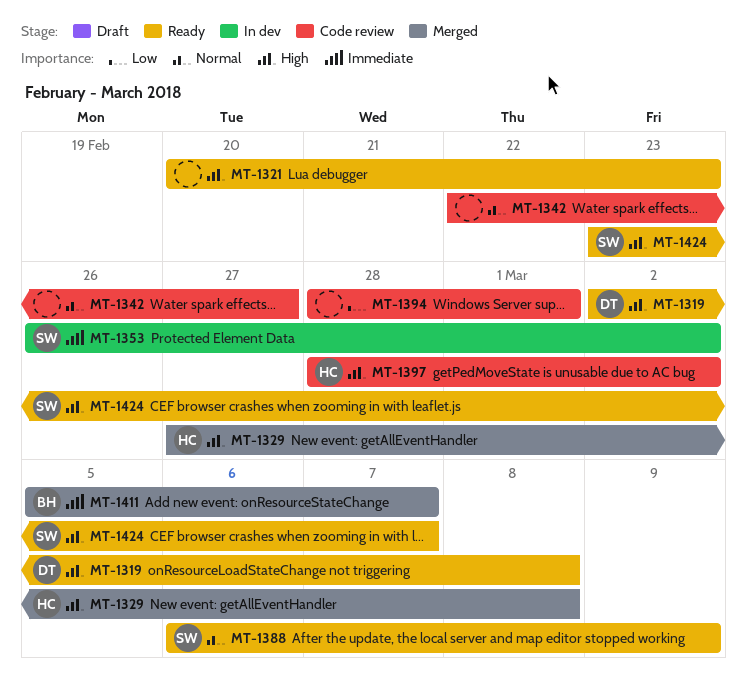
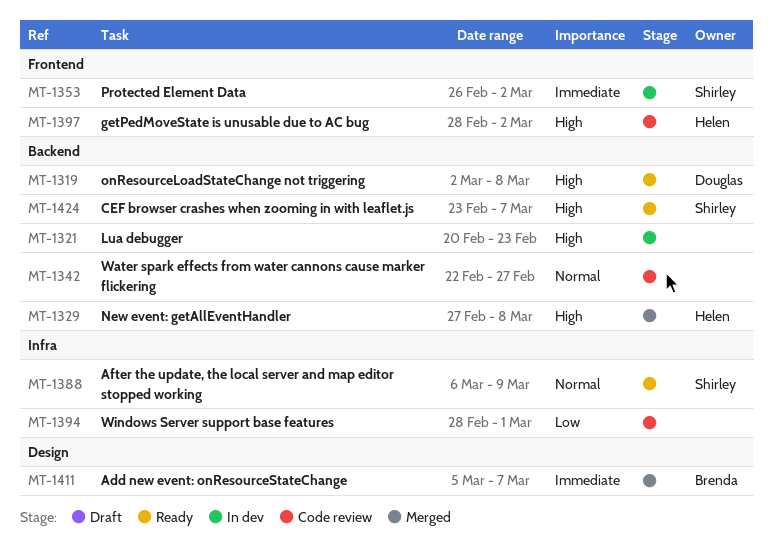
MT-1321, status: Ready -> In dev

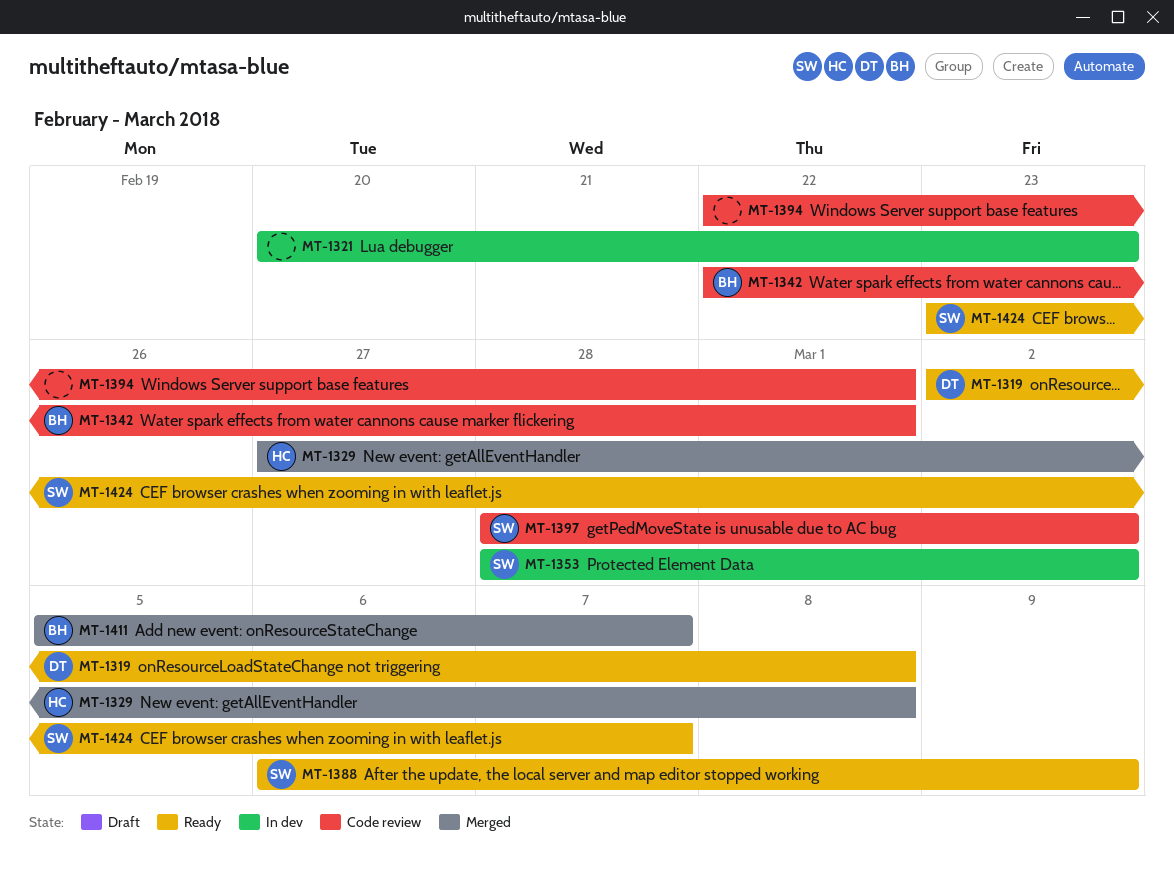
MT-1342, owner: none -> Brenda
MT-1342, due: Feb 27 -> Mar 1
MT-1353, start: Feb 26 -> Feb 28
MT-1394, start: Feb 28 -> Feb 22
MT-1397, owner: Helen -> Shirley

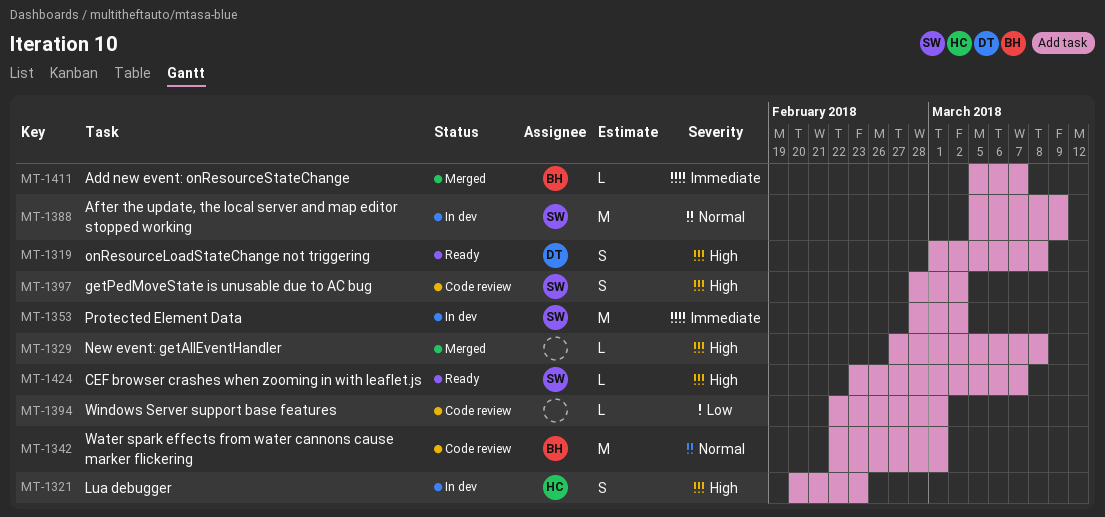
MT-1319, start: Mar 2 -> Mar 1
MT-1321, owner: none -> HC
MT-1329, owner: HC -> none
MT-1388, status: Ready -> In dev
MT-1388, start: Mar 6 -> Mar 5

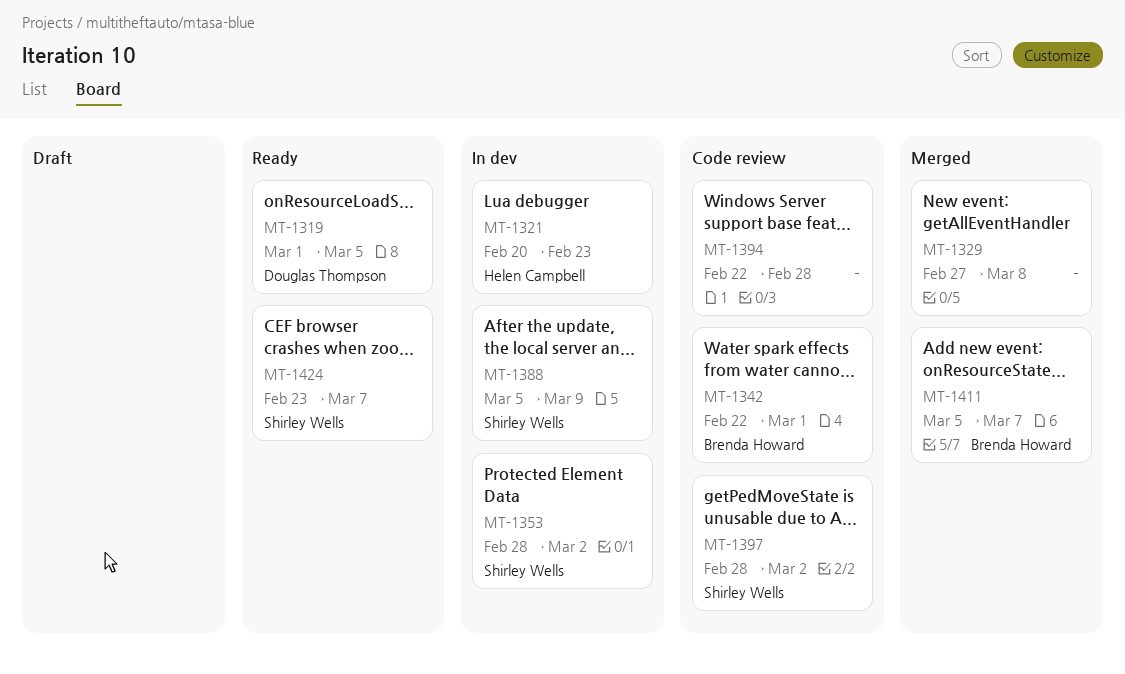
MT-1319, due: Mar 8 -> Mar 5
MT-1394, due: Mar 1 -> Feb 28

